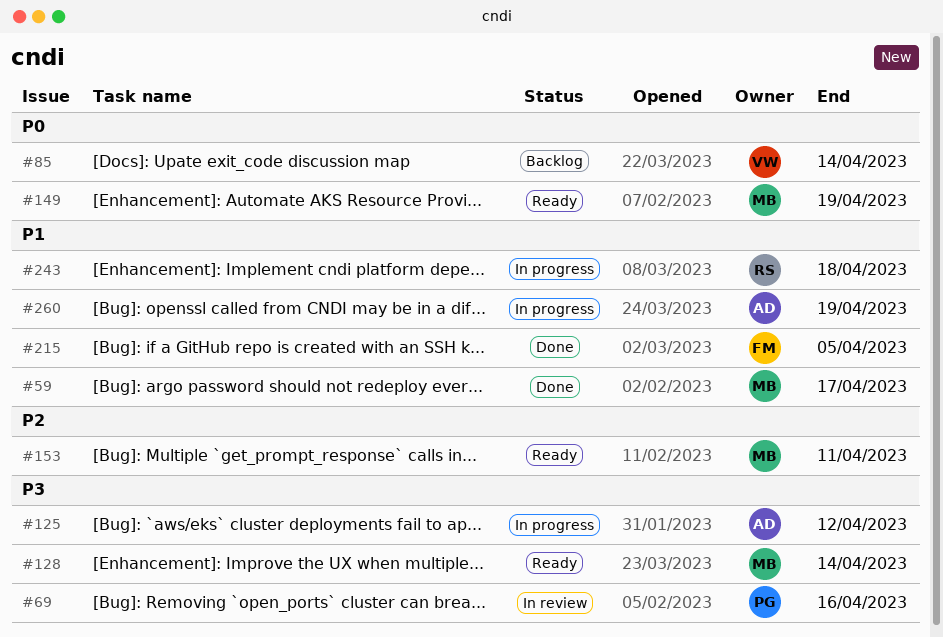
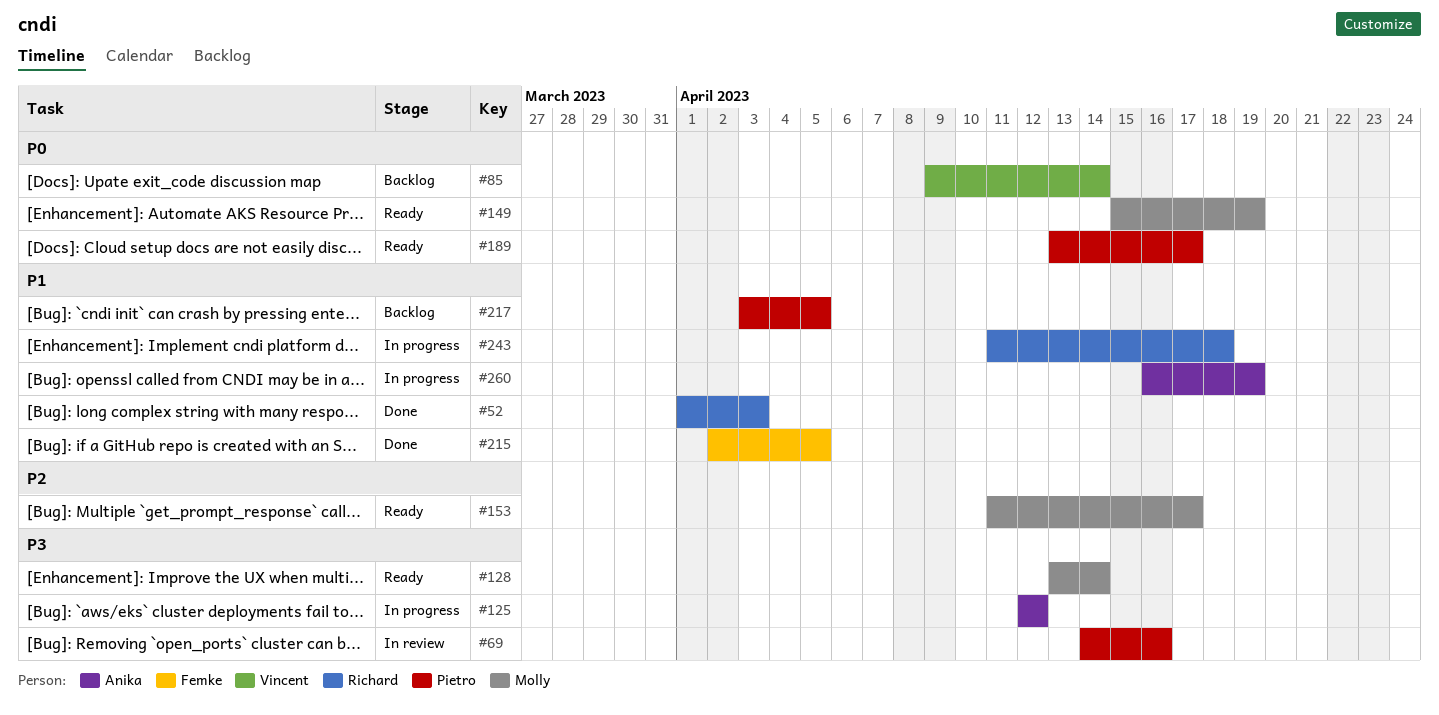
#52: none -> present
#59: present -> none
#153, due: Apr 11 -> Apr 17
#189: none -> present
#217: none -> present

